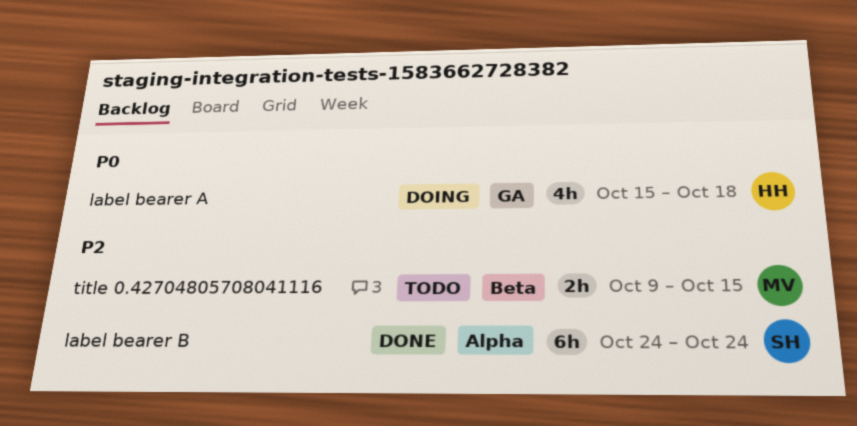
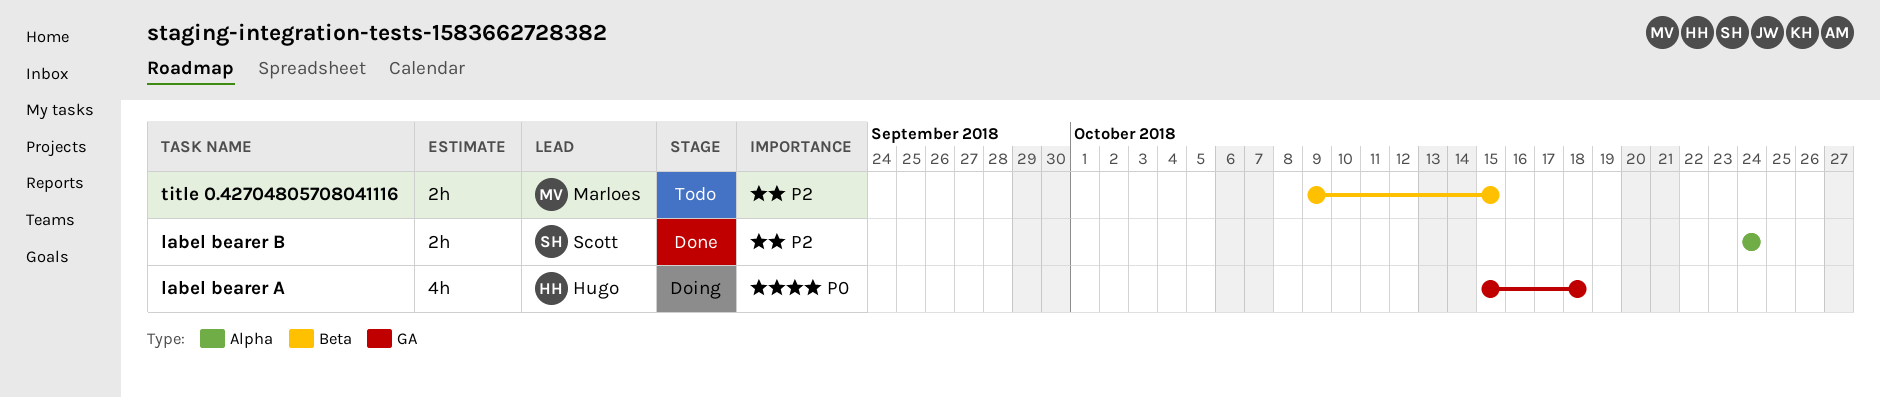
label bearer B, estimate: 6h -> 2h

